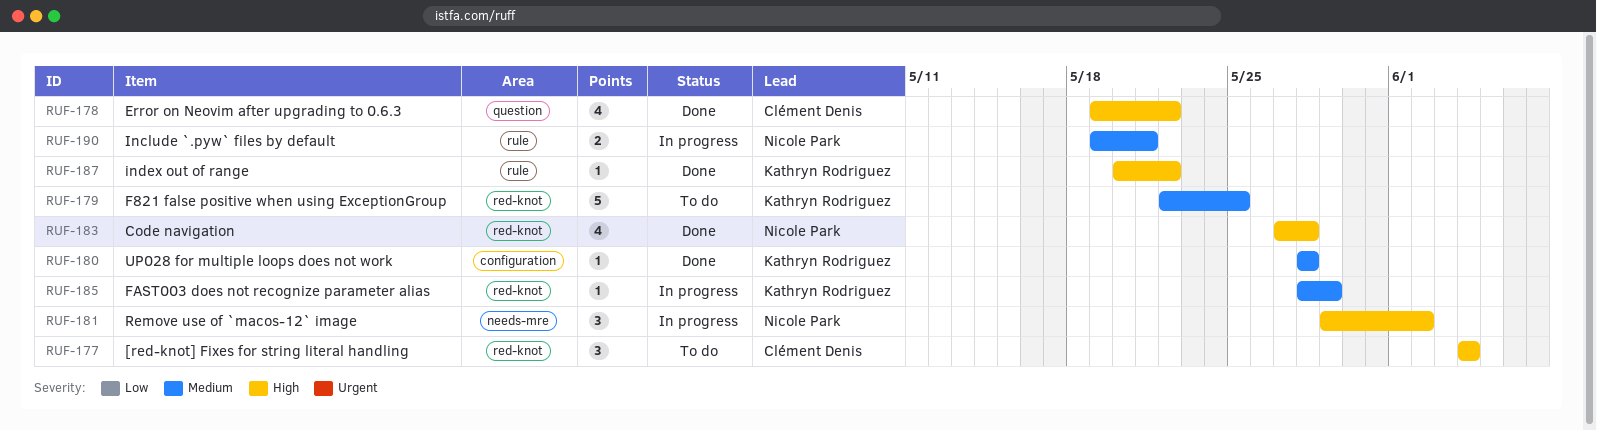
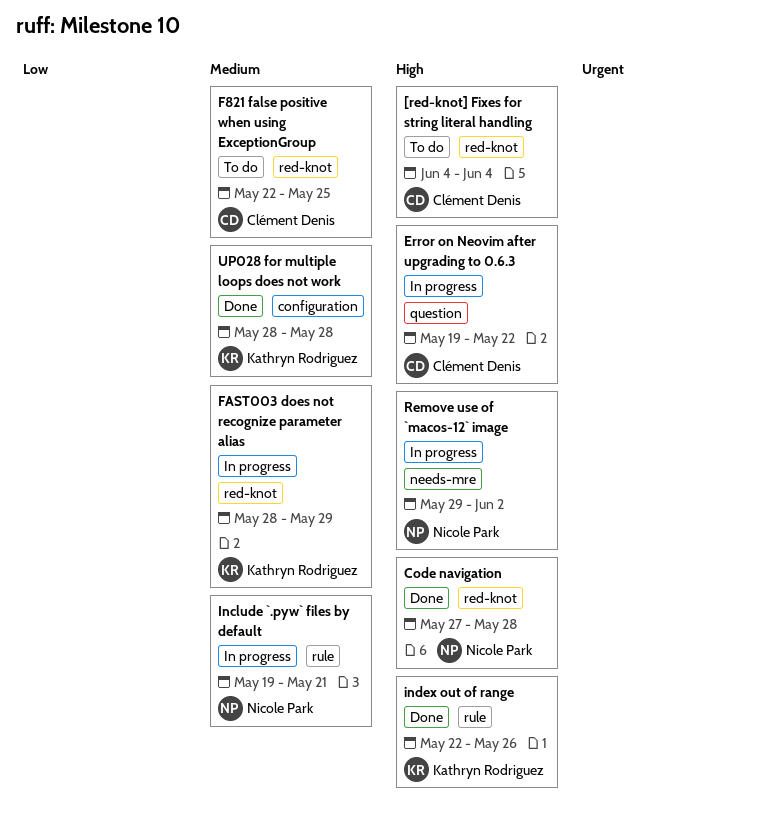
Error on Neovim after upgrading to 0.6.3, status: Done -> In progress
F821 false positive when using ExceptionGroup, owner: Kathryn Rodriguez -> Clément Denis
index out of range, start: May 20 -> May 22
index out of range, due: May 22 -> May 26

